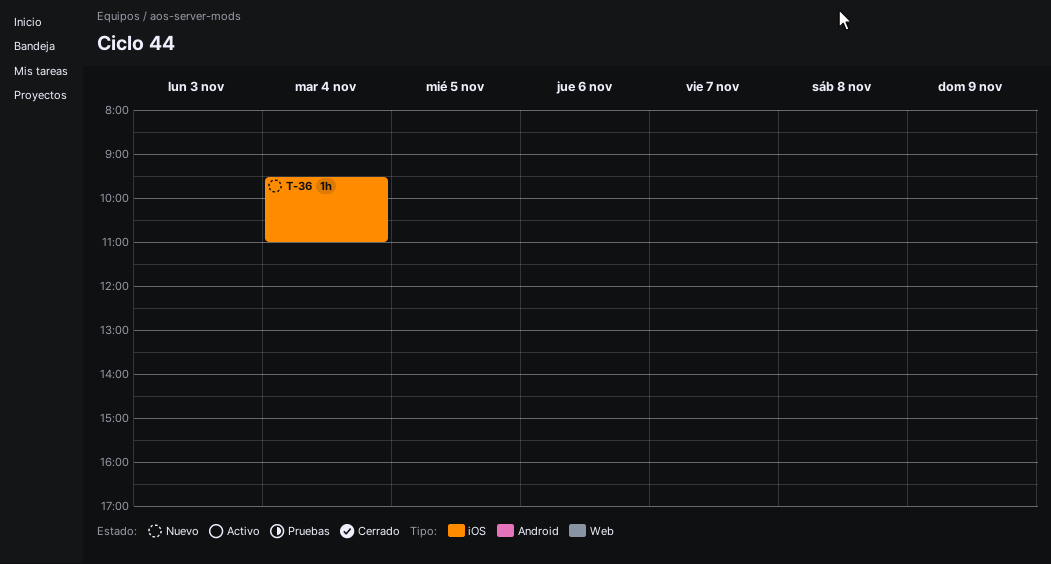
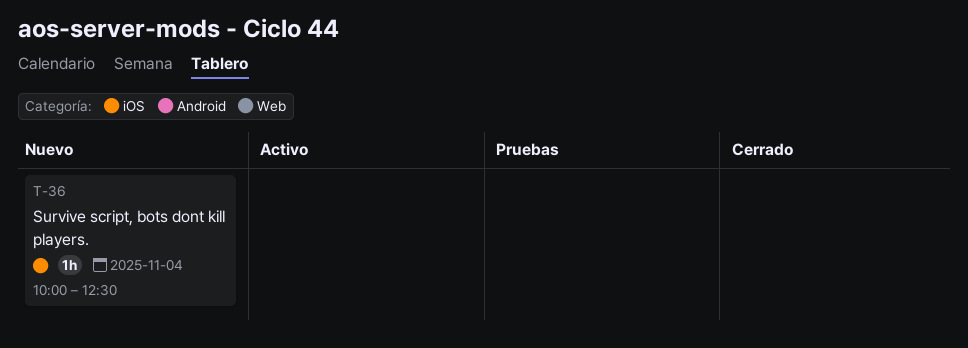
T-36, begins: 09:30 -> 10:00
T-36, ends: 11:00 -> 12:30

